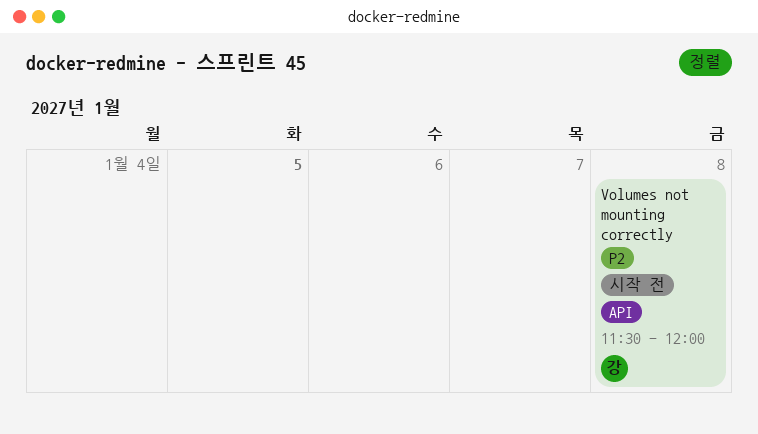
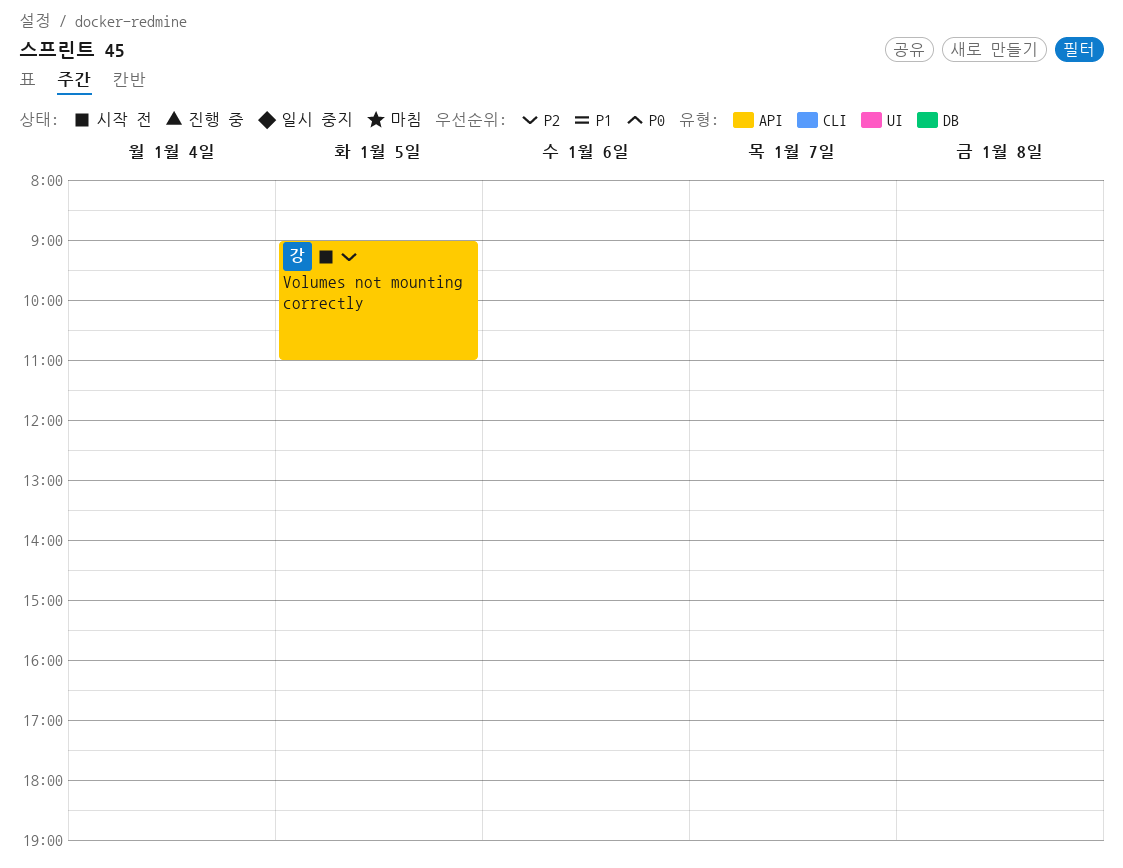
Volumes not mounting correctly, day: Jan 8 -> Jan 5
Volumes not mounting correctly, begins: 11:30 -> 09:00
Volumes not mounting correctly, ends: 12:00 -> 11:00

